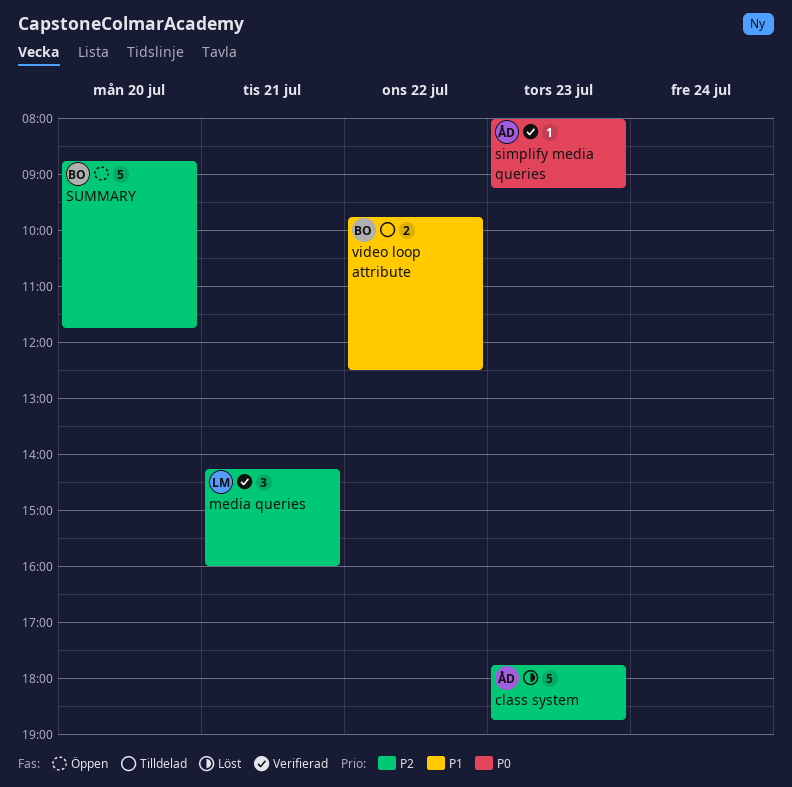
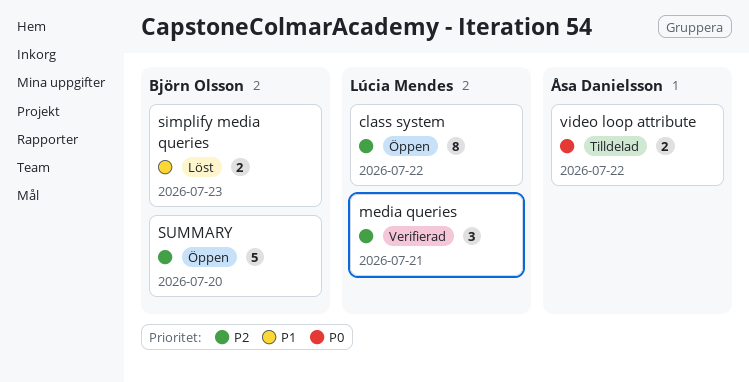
class system, status: Löst -> Öppen
class system, owner: Åsa Danielsson -> Lúcia Mendes
class system, estimate: 5 -> 8
class system, day: Jul 23 -> Jul 22
simplify media queries, status: Verifierad -> Löst
simplify media queries, owner: Åsa Danielsson -> Björn Olsson
simplify media queries, priority: P0 -> P1
simplify media queries, estimate: 1 -> 2
video loop attribute, owner: Björn Olsson -> Åsa Danielsson
video loop attribute, priority: P1 -> P0

